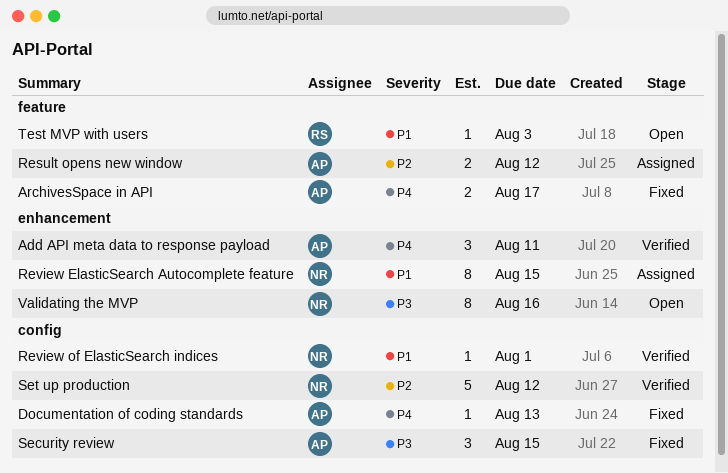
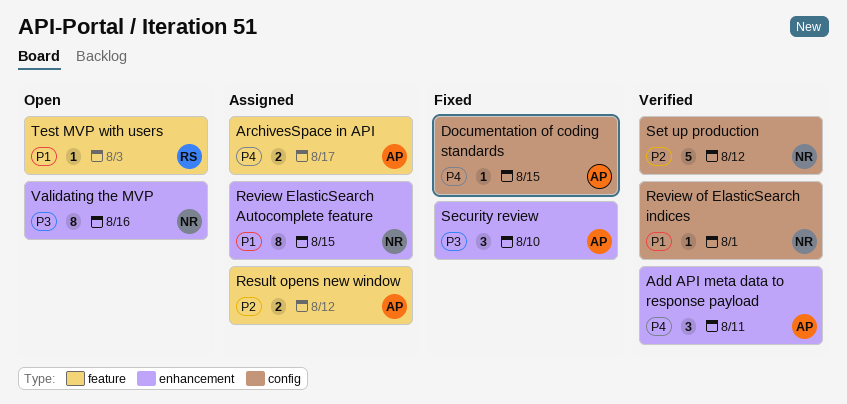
ArchivesSpace in API, status: Fixed -> Assigned
Documentation of coding standards, due: Aug 13 -> Aug 15
Security review, label: config -> enhancement
Security review, due: Aug 15 -> Aug 10

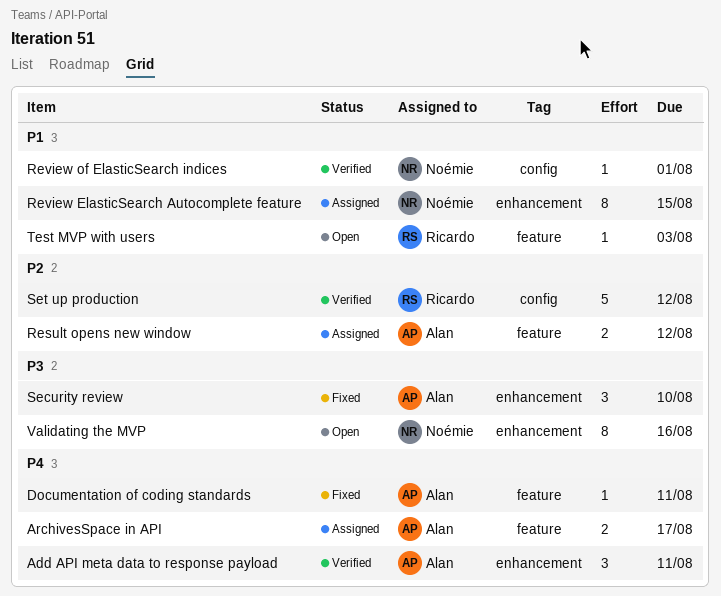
Documentation of coding standards, label: config -> feature
Documentation of coding standards, due: Aug 15 -> Aug 11
Set up production, owner: Noémie -> Ricardo

